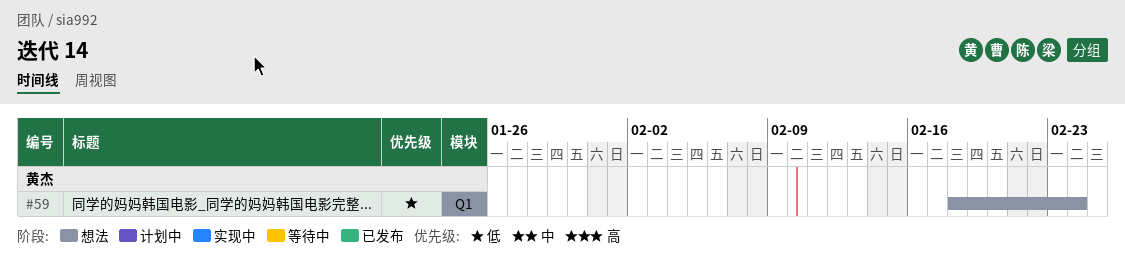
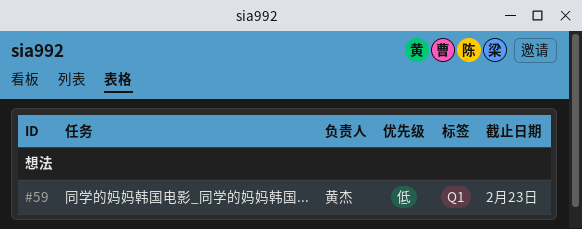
#59, due: Feb 24 -> Feb 23

